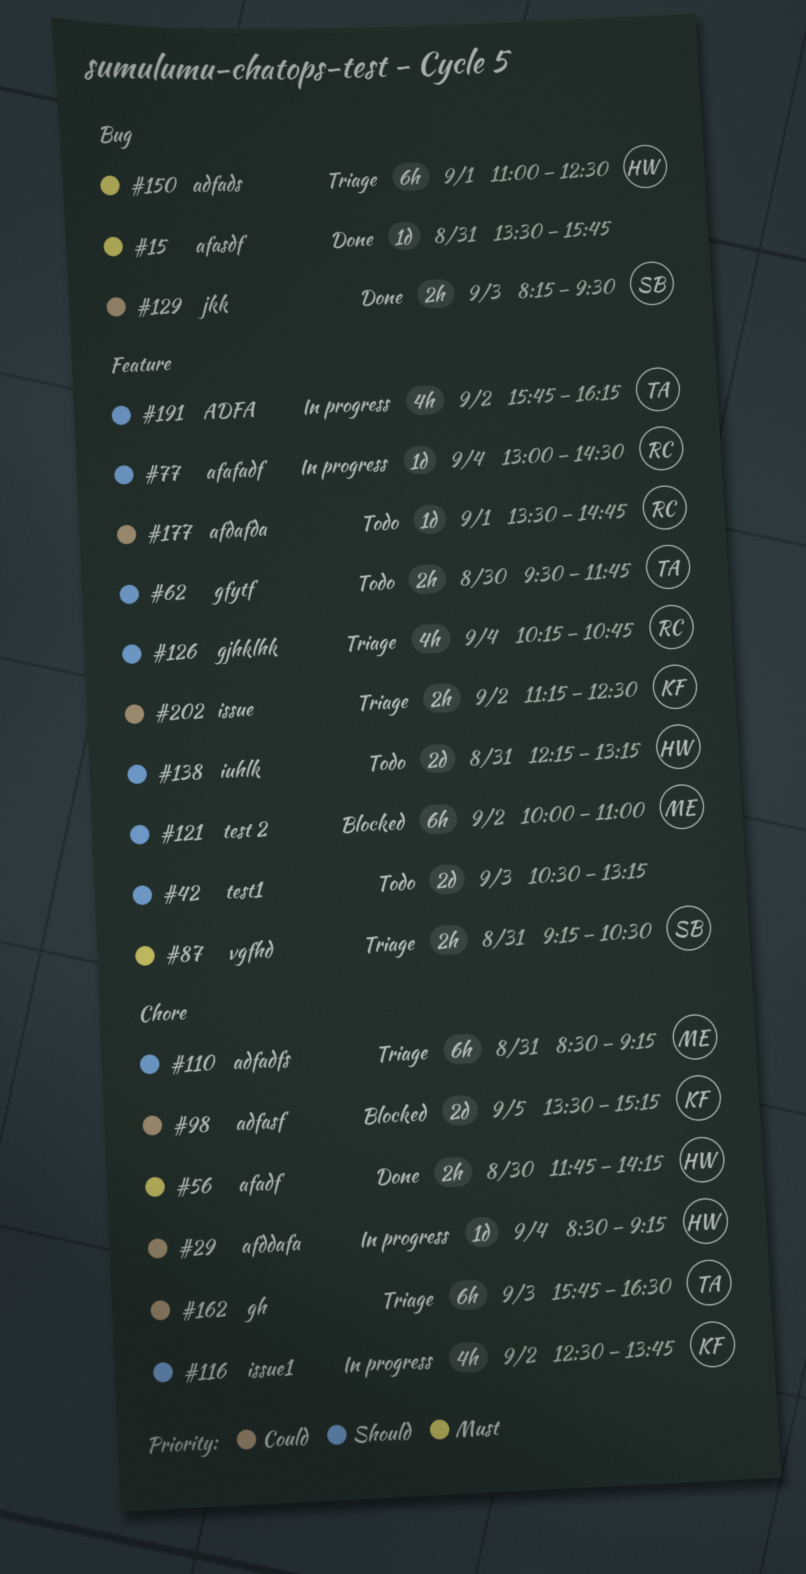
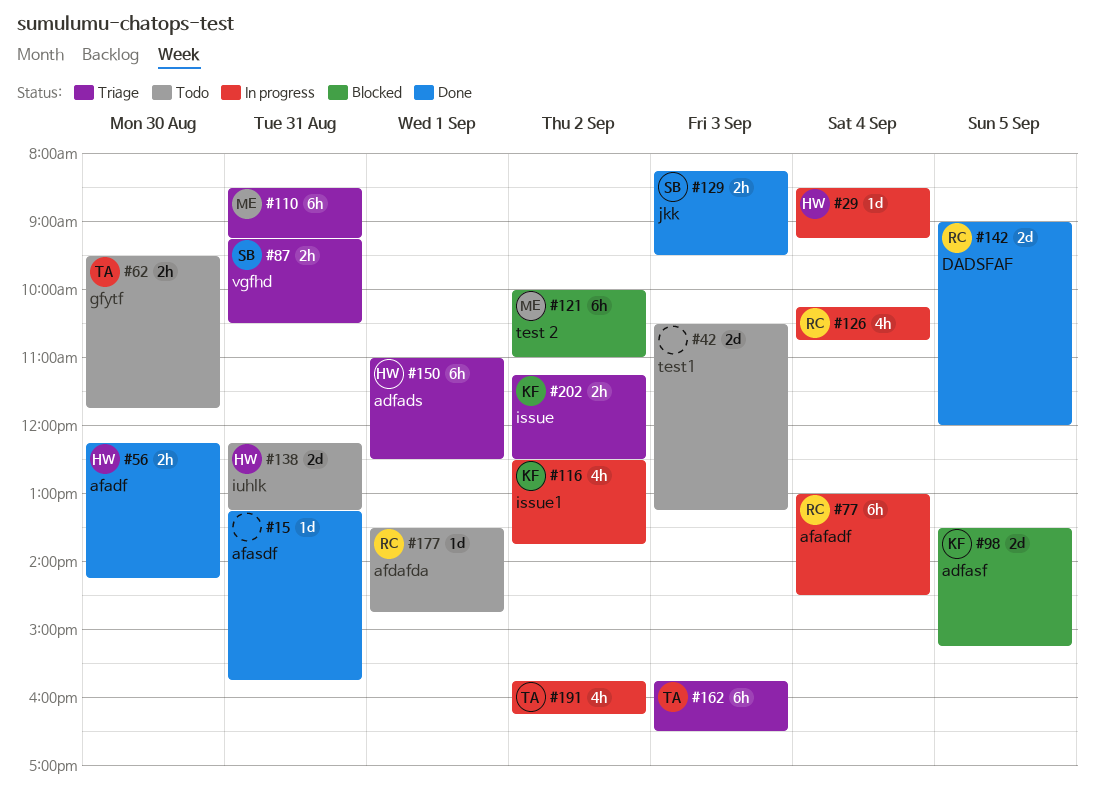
#15, begins: 13:30 -> 13:15
#56, begins: 11:45 -> 12:15
#77, estimate: 1d -> 6h
#126, status: Triage -> In progress
#142: none -> present

